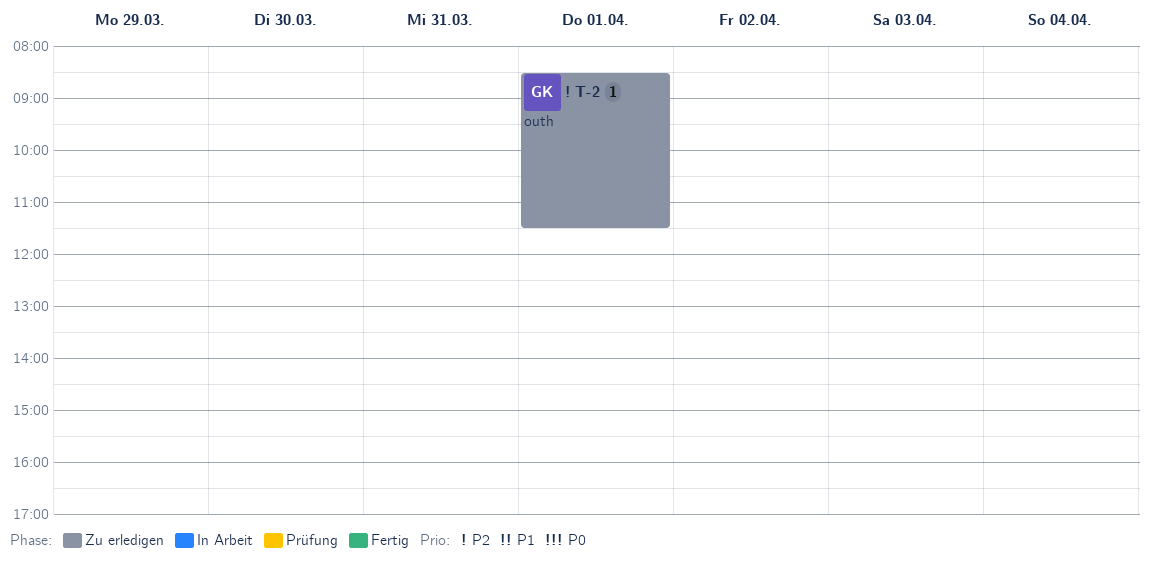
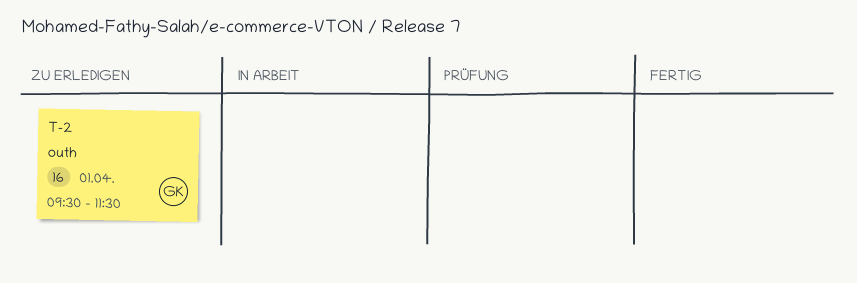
T-2, estimate: 1 -> 16
T-2, begins: 08:30 -> 09:30

